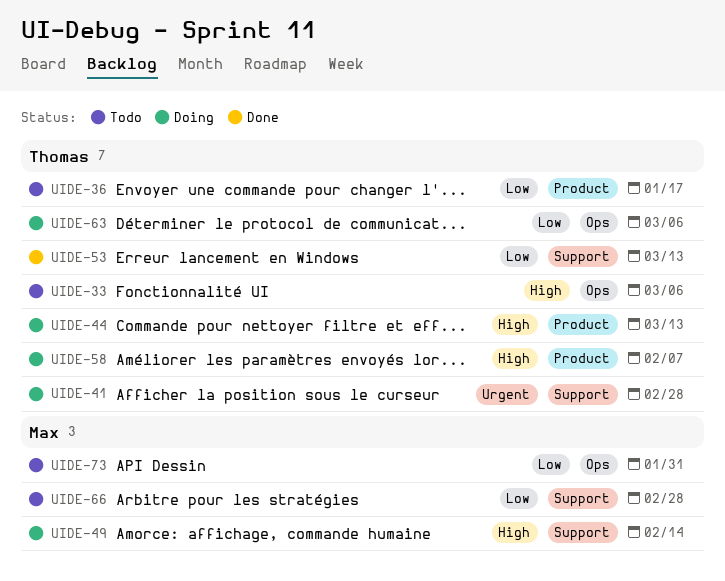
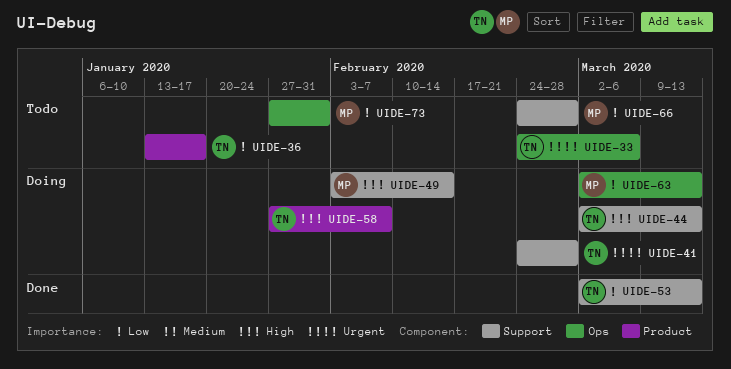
UIDE-33, priority: High -> Urgent
UIDE-44, label: Product -> Support
UIDE-63, owner: Thomas -> Max
UIDE-63, due: Mar 6 -> Mar 13

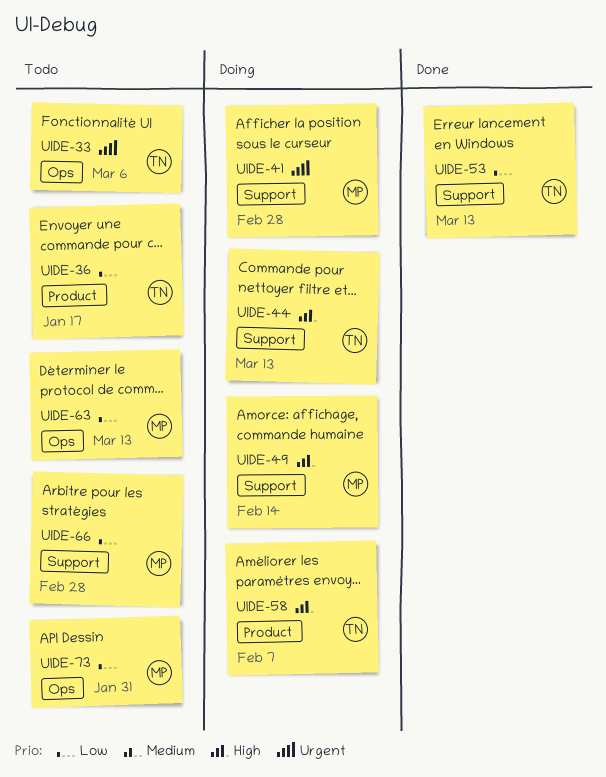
UIDE-41, owner: TN -> MP
UIDE-63, status: Doing -> Todo

